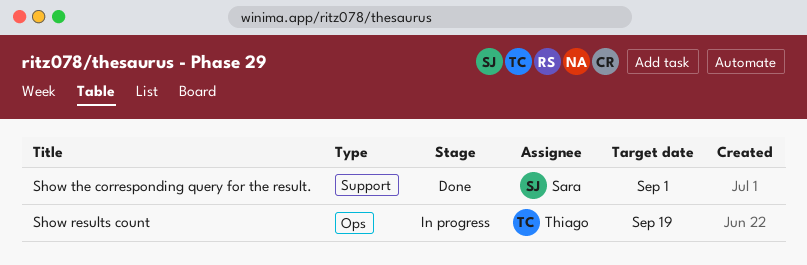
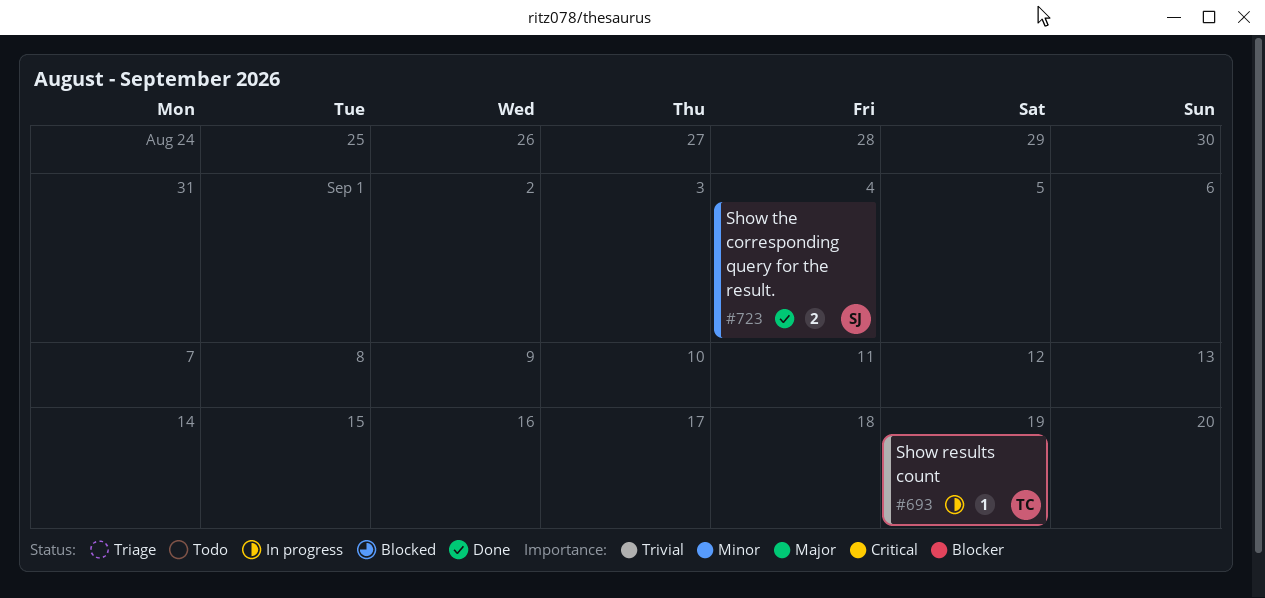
Show the corresponding query for the result., due: Sep 1 -> Sep 4

